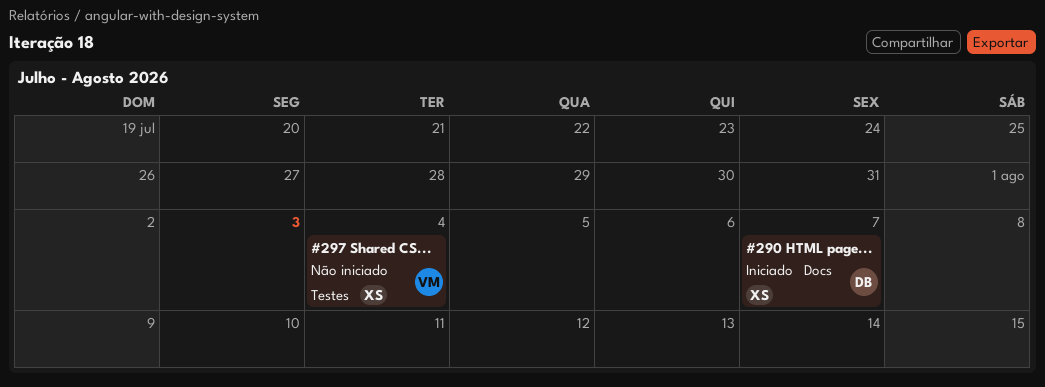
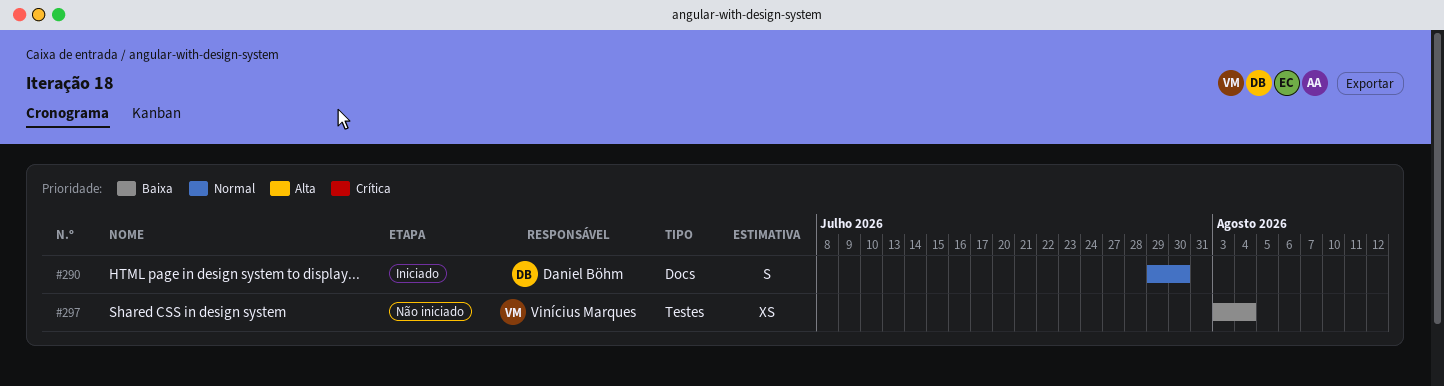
#290, estimate: XS -> S
#290, due: Aug 7 -> Jul 30

